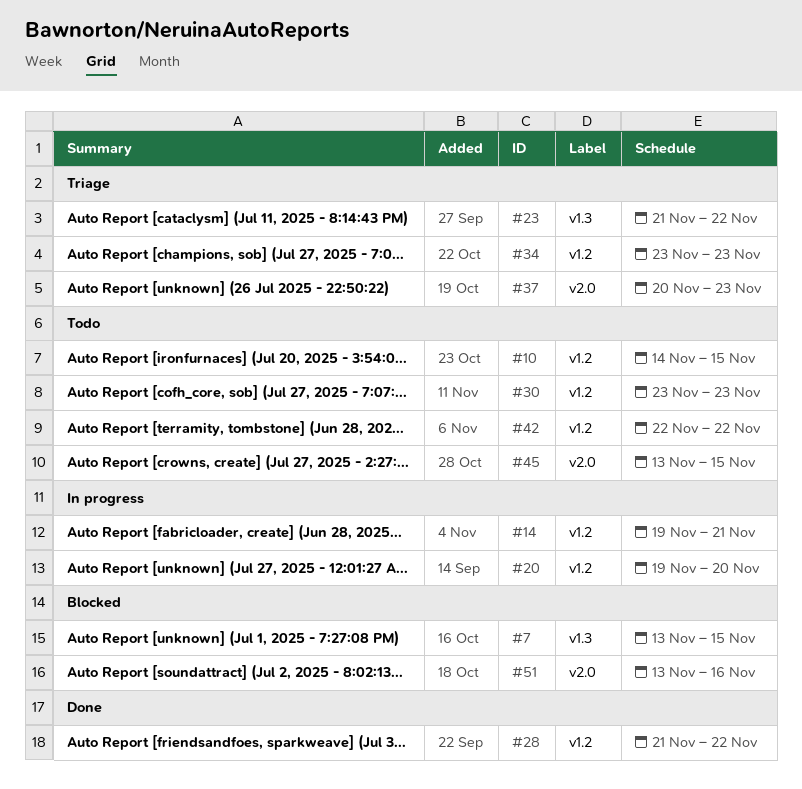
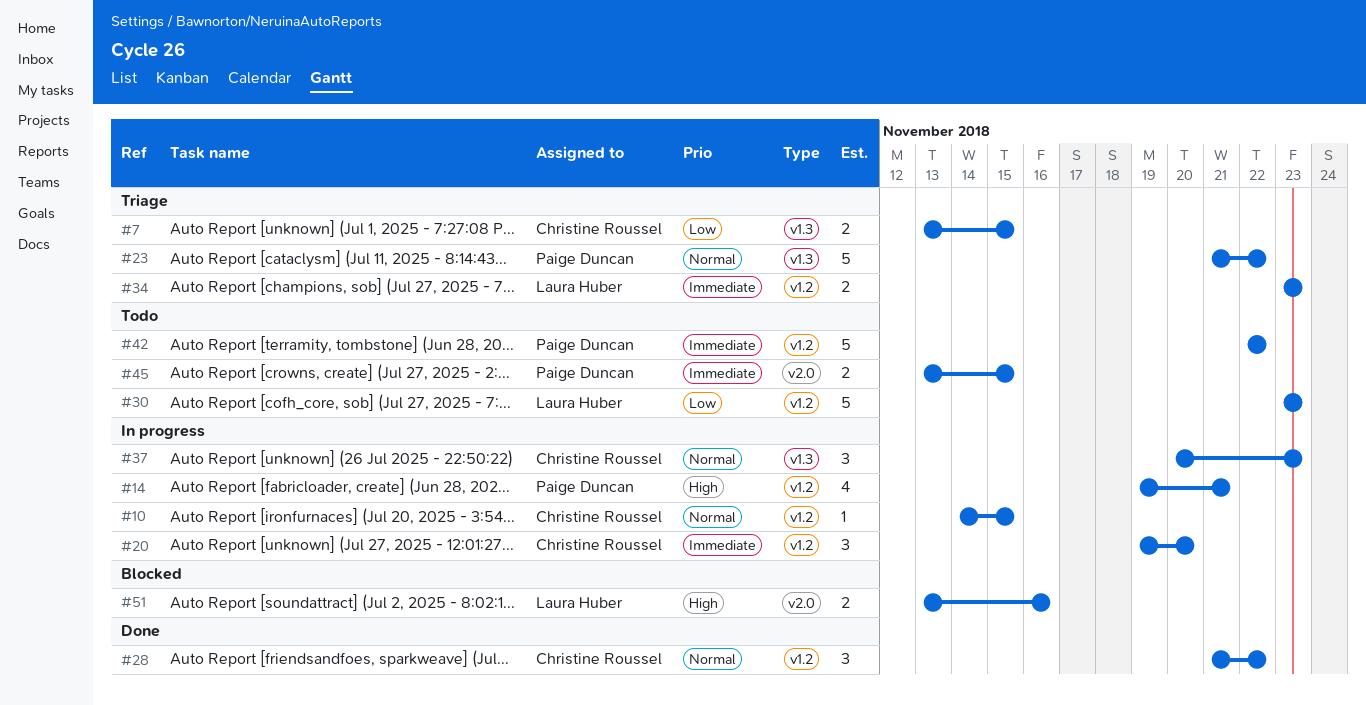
#7, status: Blocked -> Triage
#10, status: Todo -> In progress
#37, status: Triage -> In progress
#37, label: v2.0 -> v1.3

